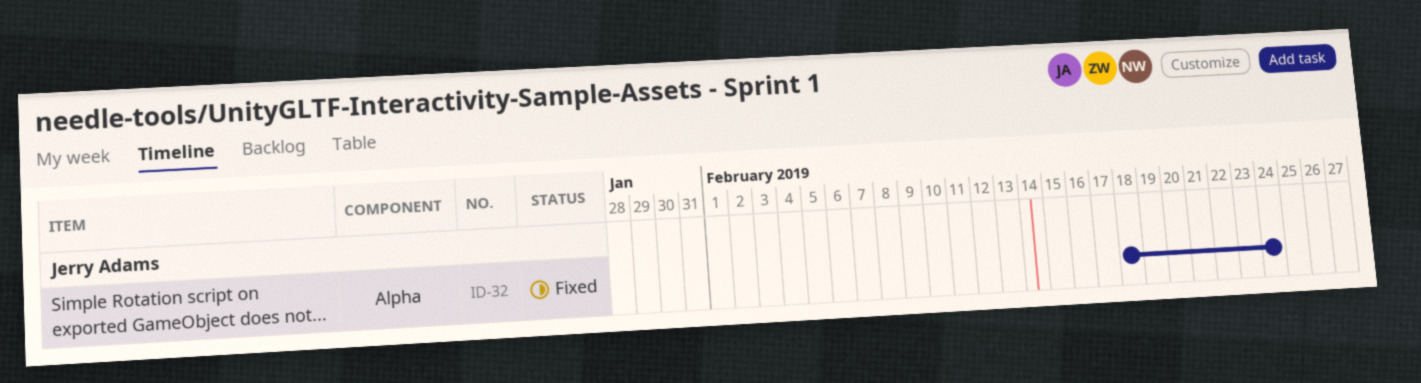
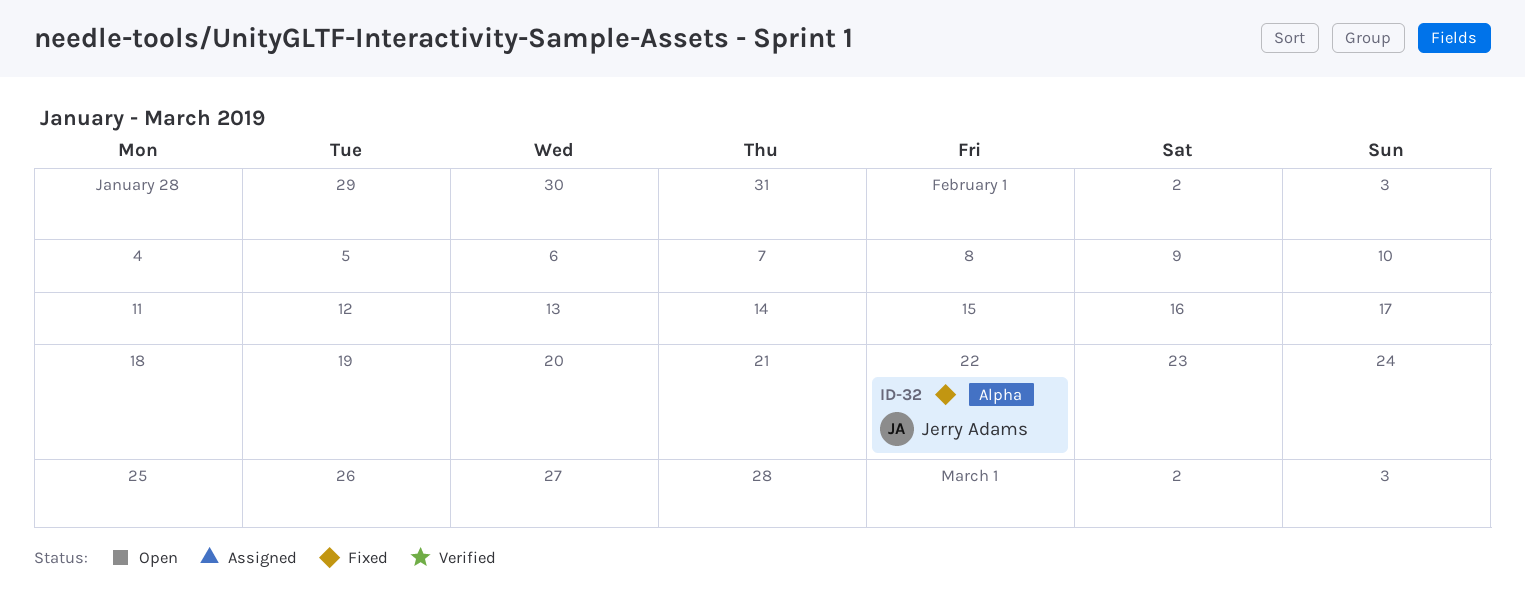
ID-32, due: Feb 24 -> Feb 22

